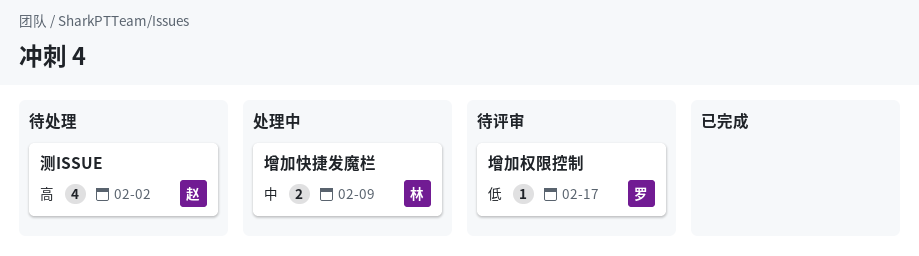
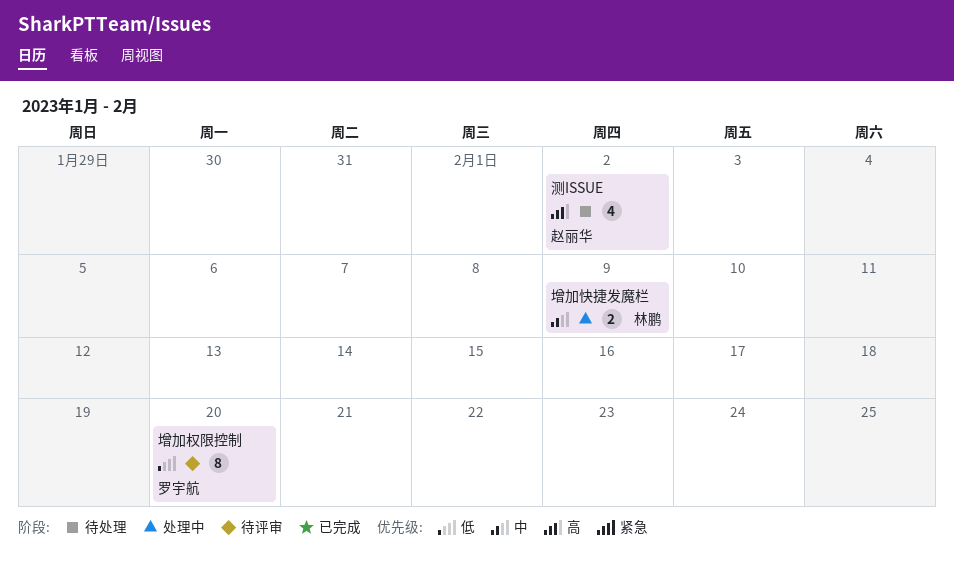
增加权限控制, estimate: 1 -> 8
增加权限控制, due: Feb 17 -> Feb 20

